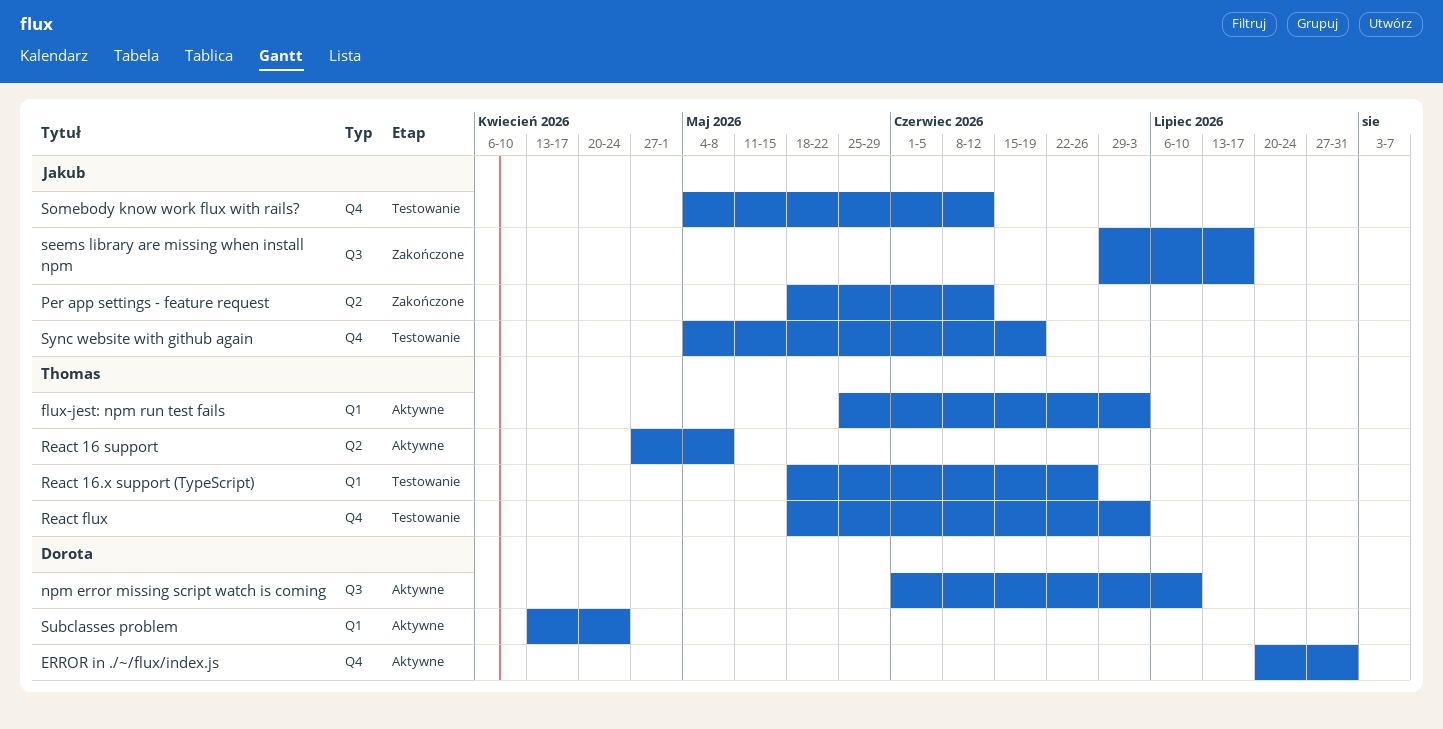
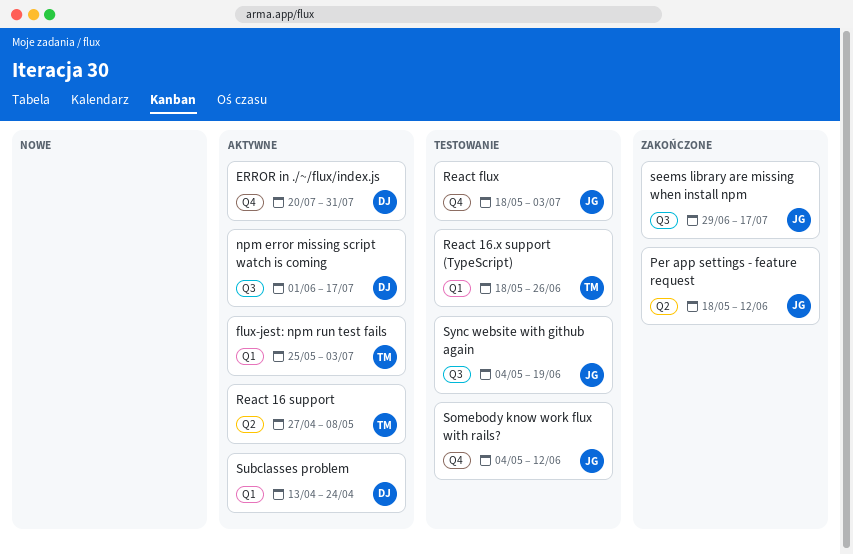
npm error missing script watch is coming, due: Jul 10 -> Jul 17
React flux, owner: Thomas -> Jakub
Sync website with github again, label: Q4 -> Q3

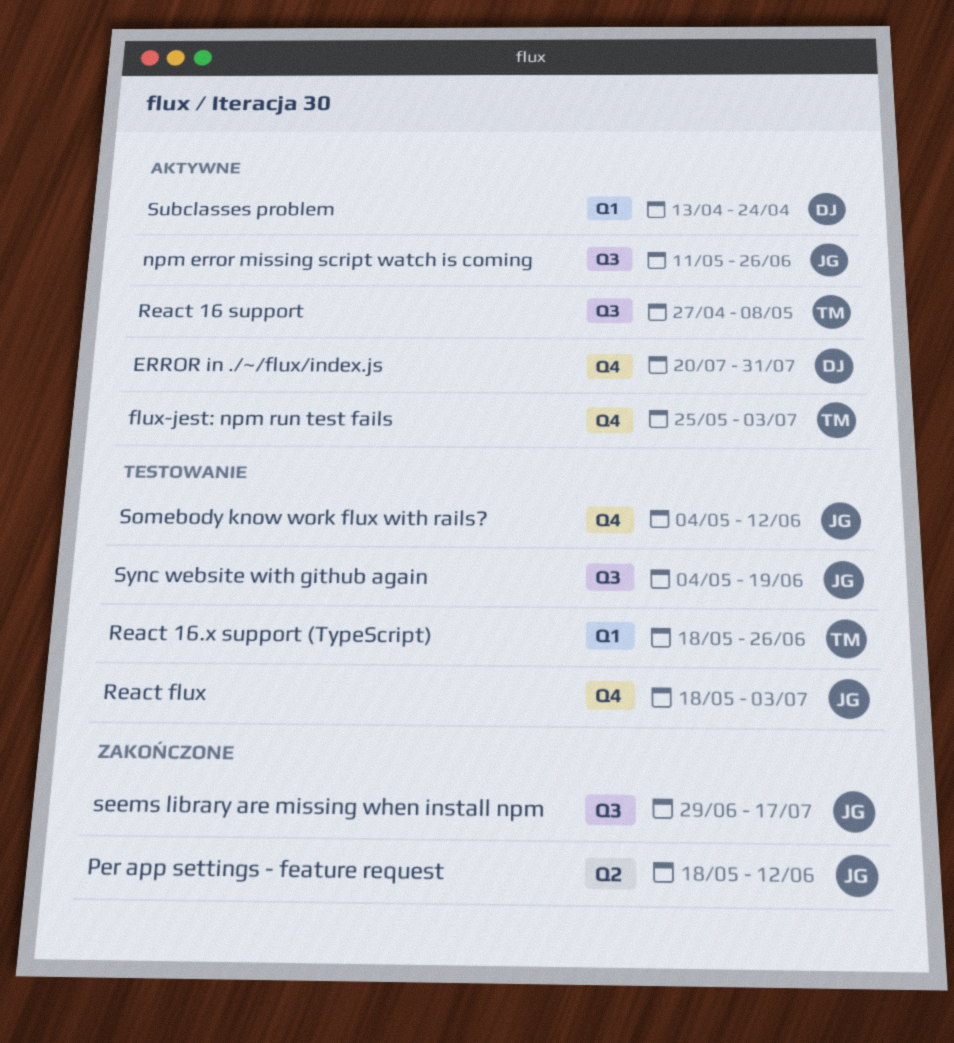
flux-jest: npm run test fails, label: Q1 -> Q4
npm error missing script watch is coming, owner: DJ -> JG
npm error missing script watch is coming, start: Jun 1 -> May 11
npm error missing script watch is coming, due: Jul 17 -> Jun 26
React 16 support, label: Q2 -> Q3

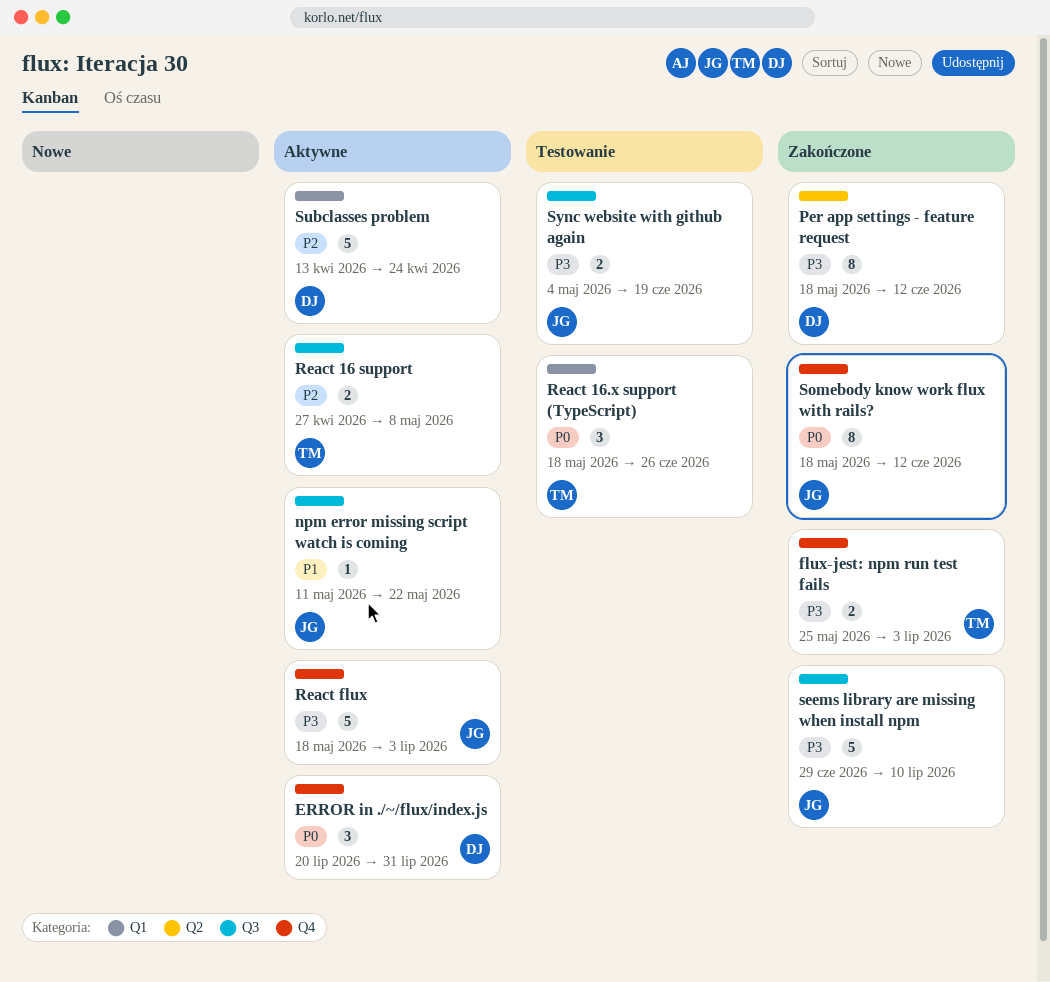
flux-jest: npm run test fails, status: Aktywne -> Zakończone
npm error missing script watch is coming, due: Jun 26 -> May 22
Per app settings - feature request, owner: JG -> DJ
React flux, status: Testowanie -> Aktywne
seems library are missing when install npm, due: Jul 17 -> Jul 10
Somebody know work flux with rails?, status: Testowanie -> Zakończone
Somebody know work flux with rails?, start: May 4 -> May 18

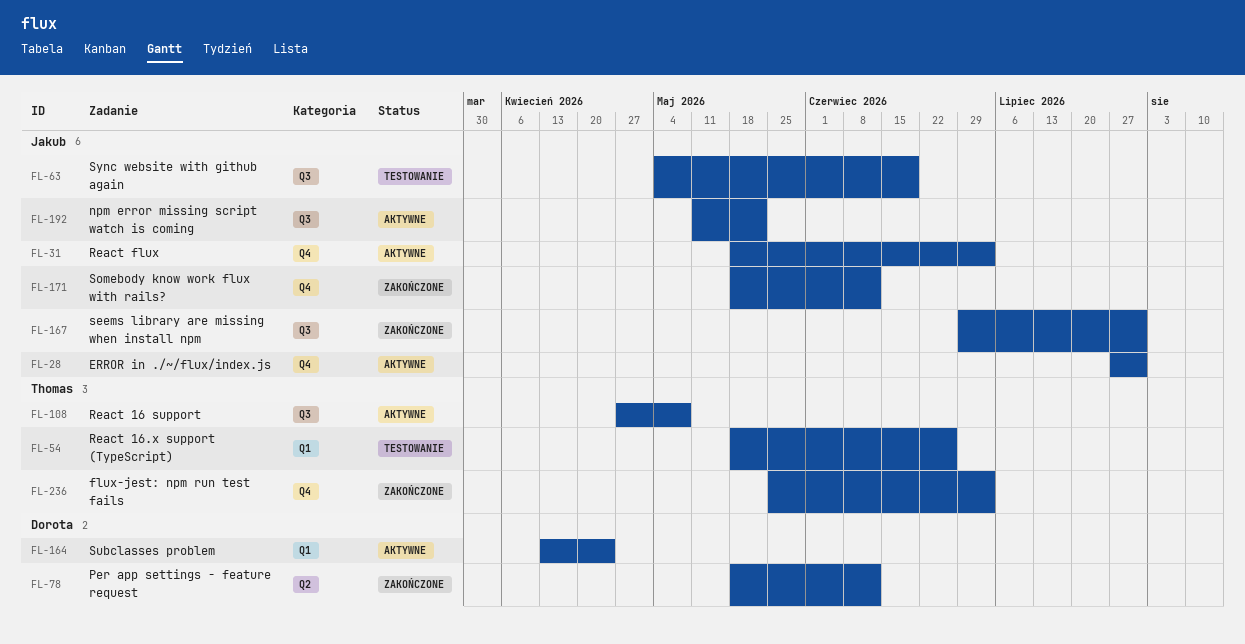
ERROR in ./~/flux/index.js, owner: Dorota -> Jakub
ERROR in ./~/flux/index.js, start: Jul 20 -> Jul 27
seems library are missing when install npm, due: Jul 10 -> Jul 31

